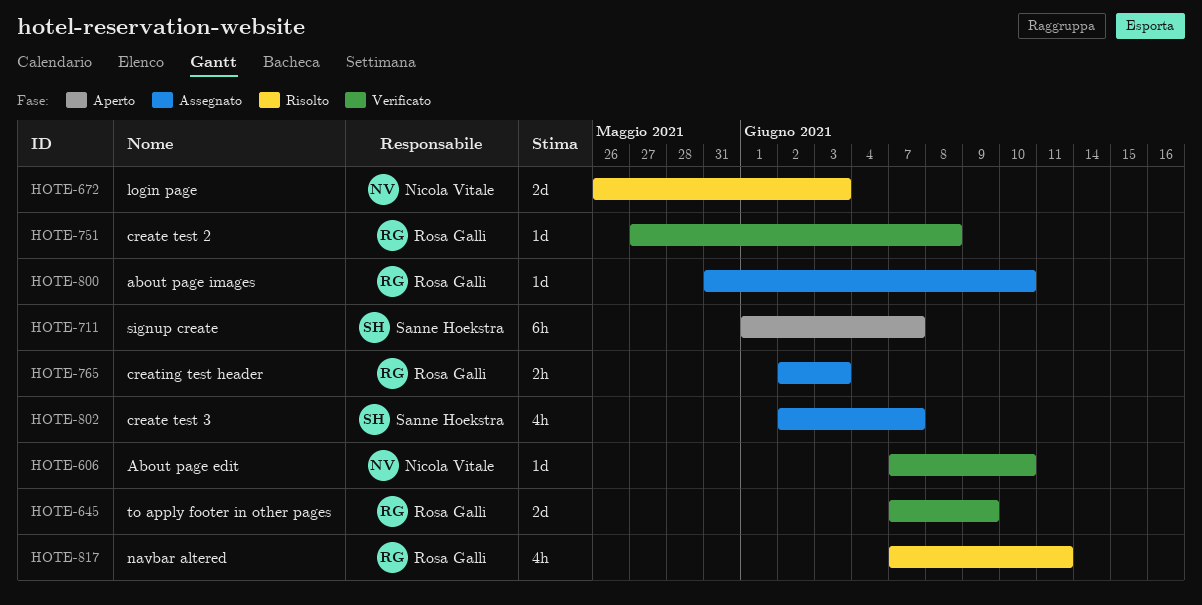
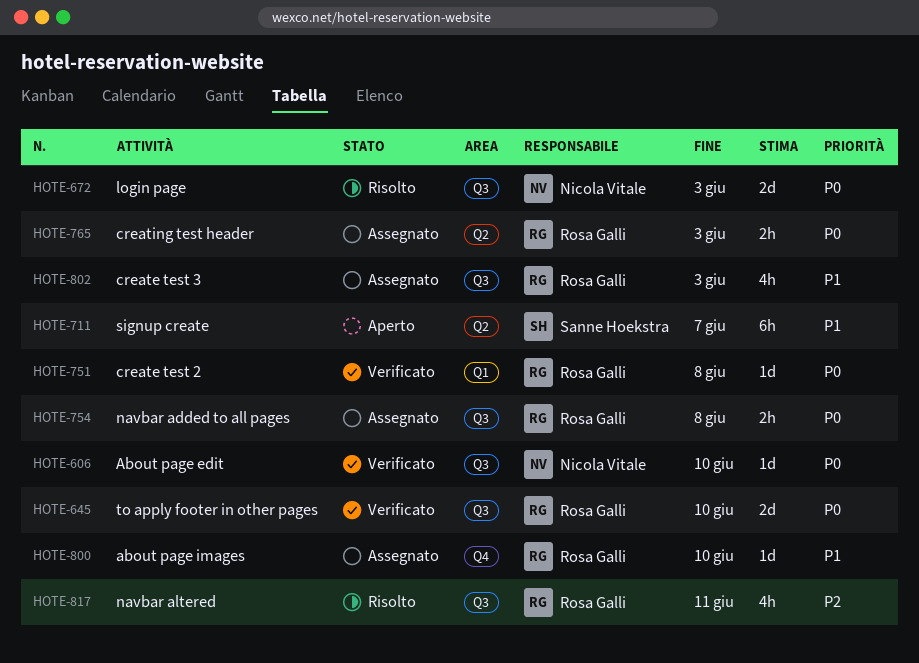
HOTE-645, due: Jun 9 -> Jun 10
HOTE-754: none -> present
HOTE-802, owner: Sanne Hoekstra -> Rosa Galli
HOTE-802, due: Jun 7 -> Jun 3

